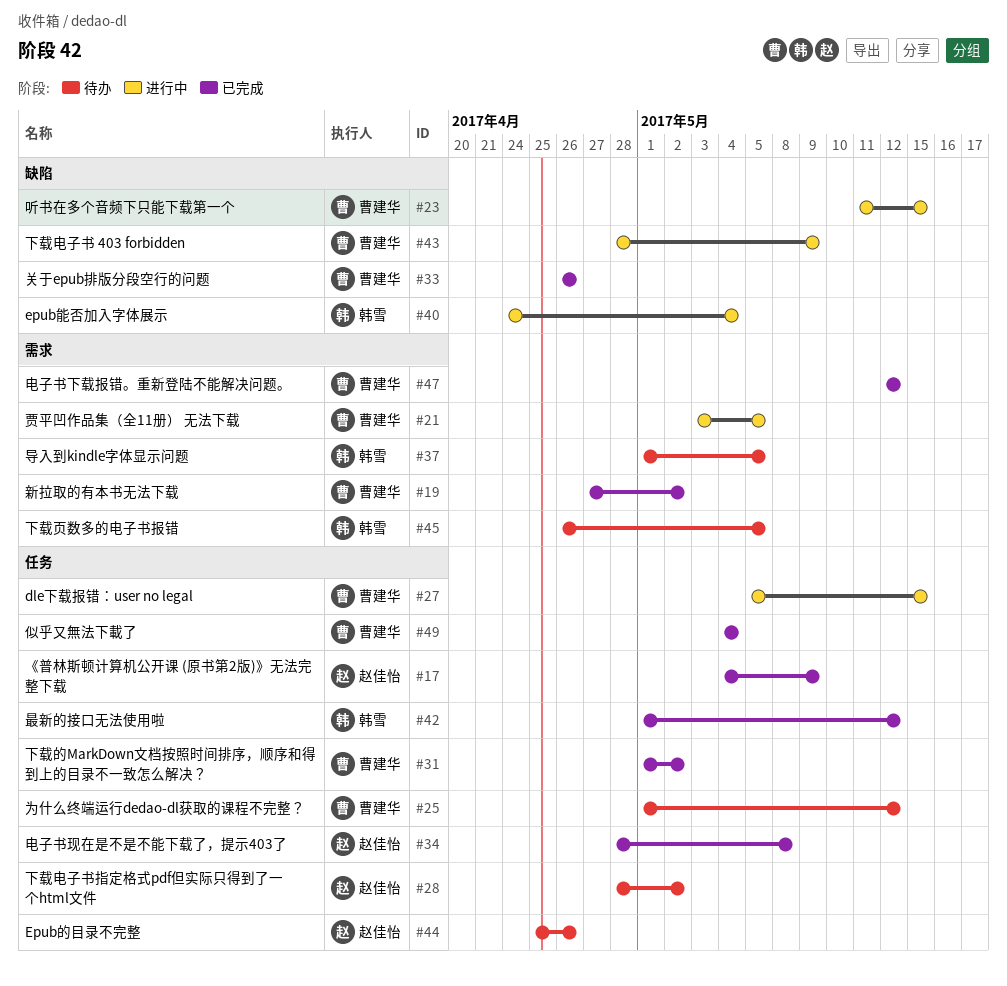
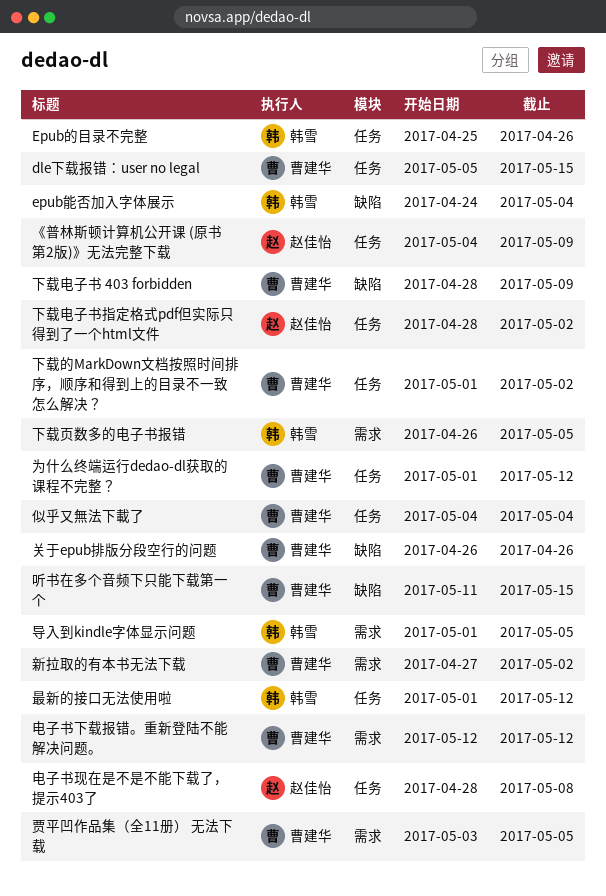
Epub的目录不完整, owner: 赵佳怡 -> 韩雪

